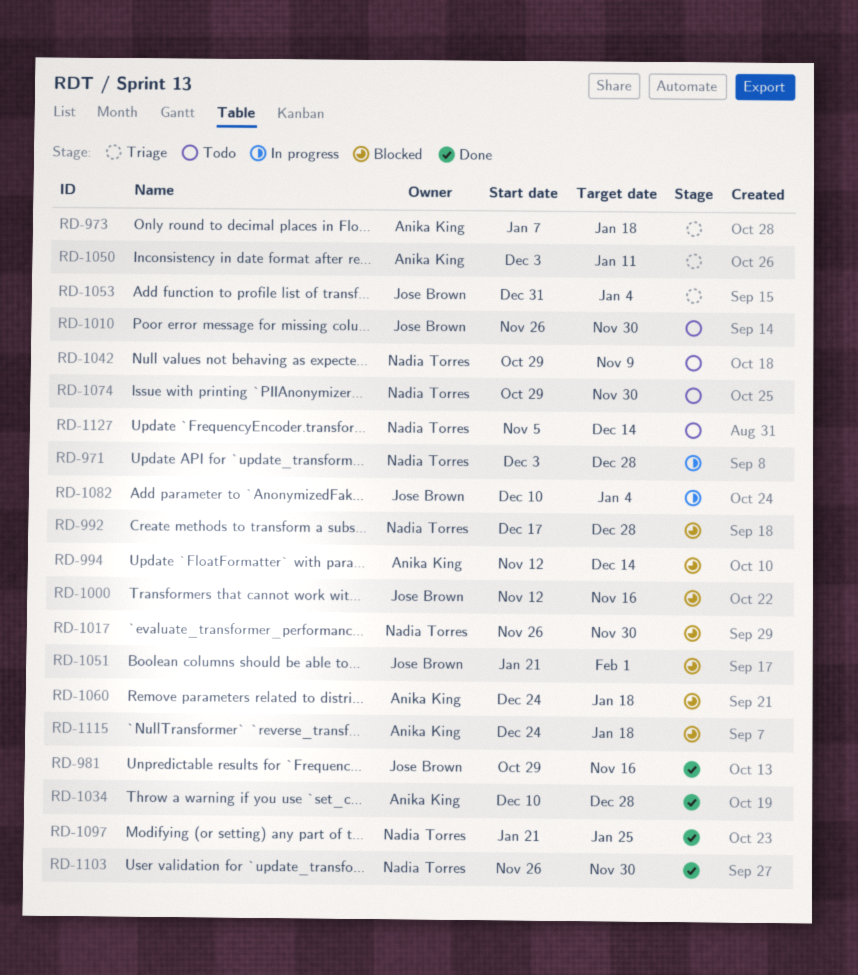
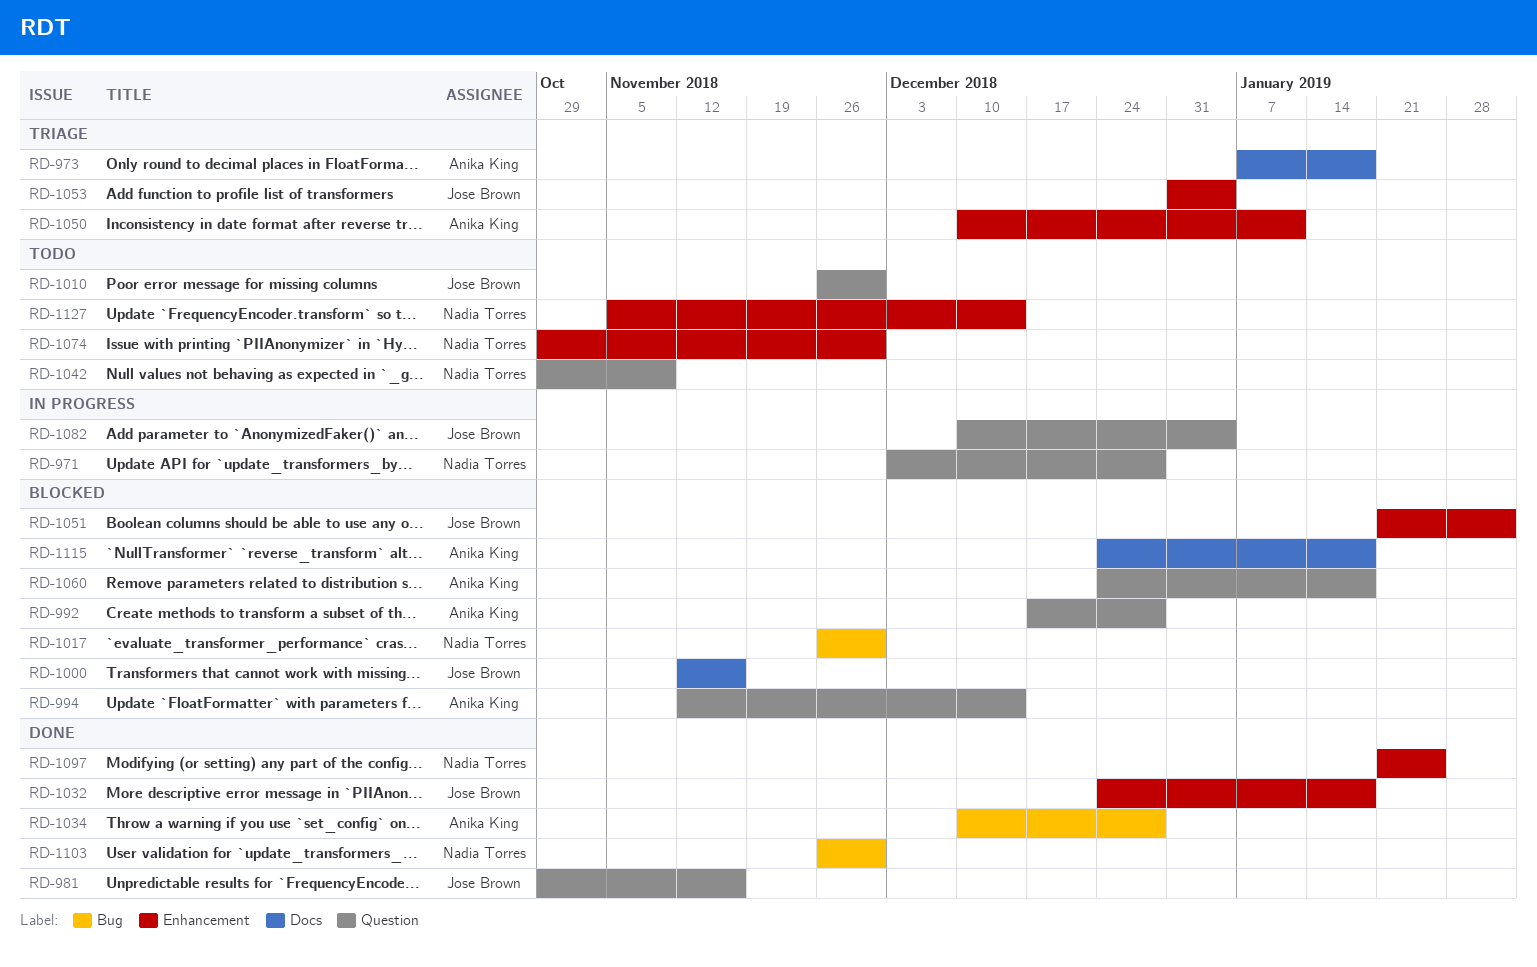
RD-992, owner: Nadia Torres -> Anika King
RD-1032: none -> present
RD-1050, start: Dec 3 -> Dec 10

